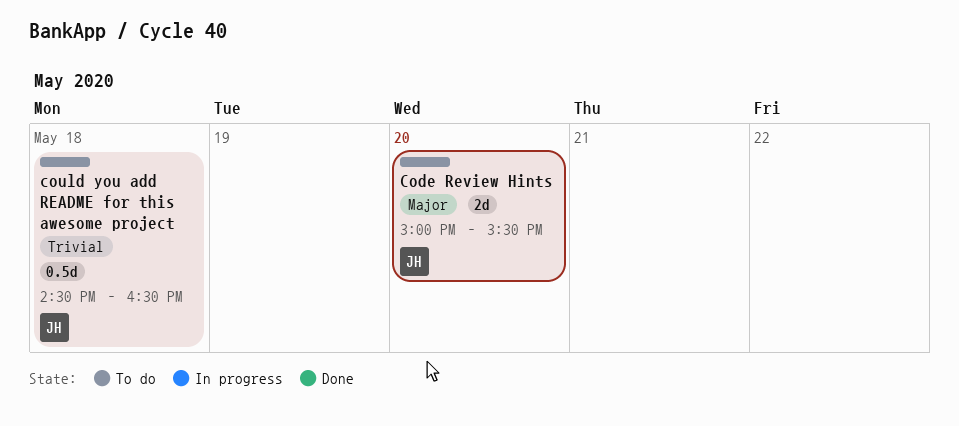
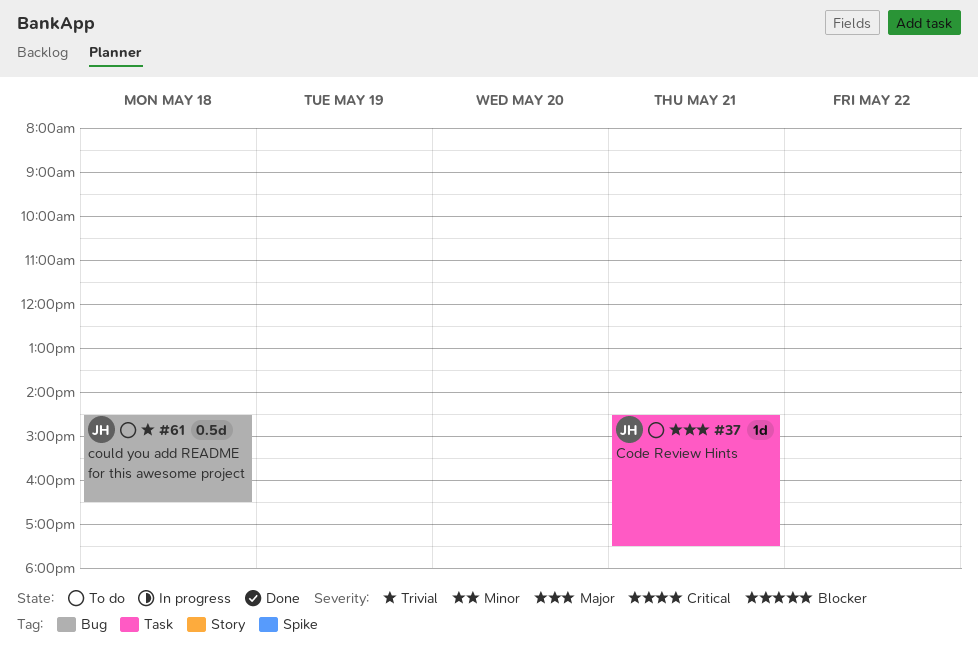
Code Review Hints, estimate: 2d -> 1d
Code Review Hints, day: May 20 -> May 21
Code Review Hints, begins: 15:00 -> 14:30
Code Review Hints, ends: 15:30 -> 17:30

